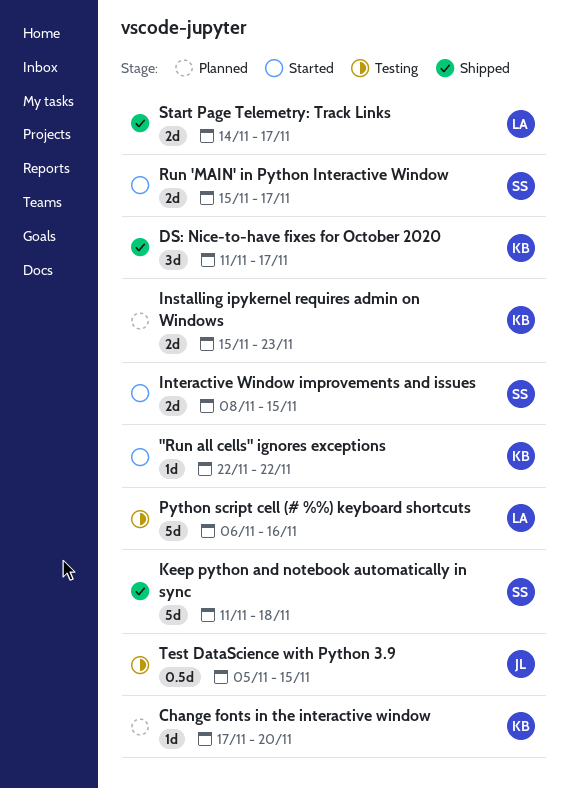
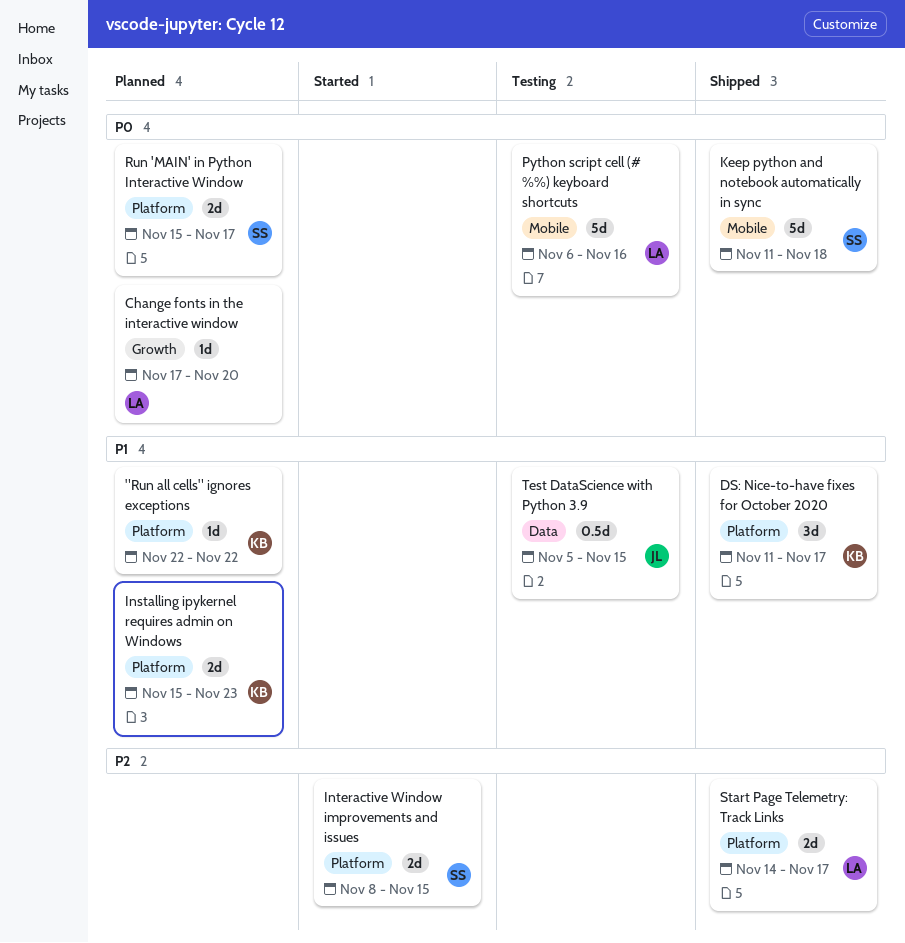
"Run all cells" ignores exceptions, status: Started -> Planned
Change fonts in the interactive window, owner: KB -> LA
Run 'MAIN' in Python Interactive Window, status: Started -> Planned

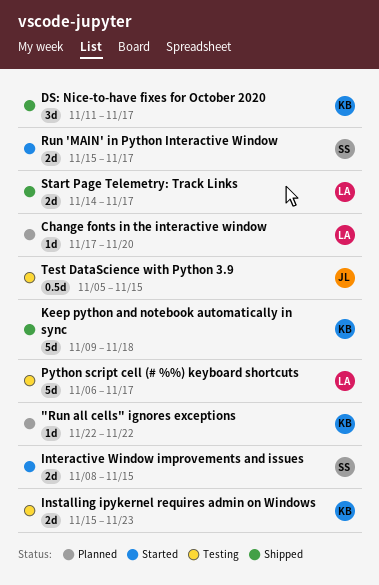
Installing ipykernel requires admin on Windows, status: Planned -> Testing
Keep python and notebook automatically in sync, owner: SS -> KB
Keep python and notebook automatically in sync, start: Nov 11 -> Nov 9
Python script cell (# %%) keyboard shortcuts, due: Nov 16 -> Nov 17
Run 'MAIN' in Python Interactive Window, status: Planned -> Started

